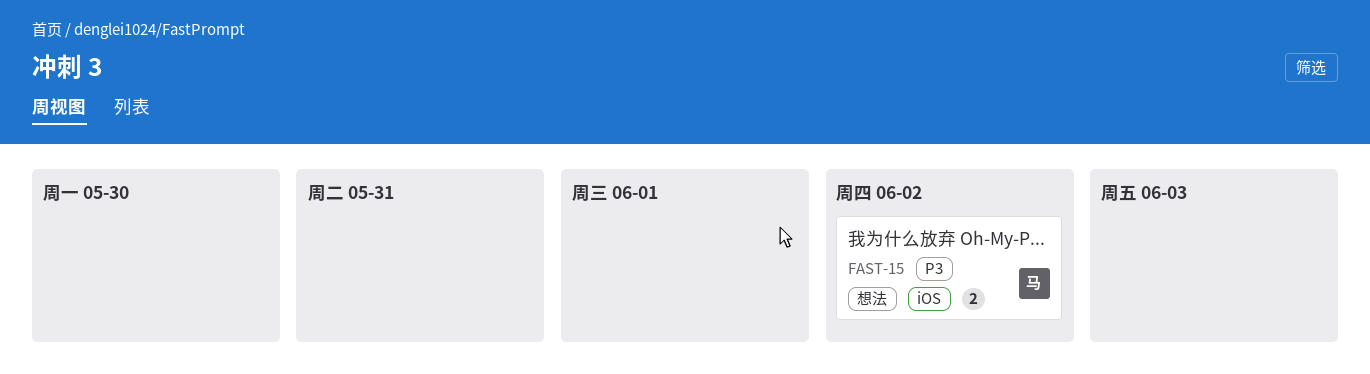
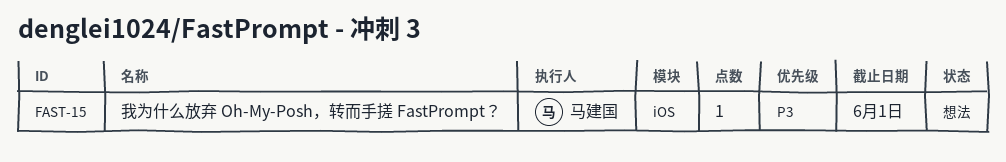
FAST-15, estimate: 2 -> 1
FAST-15, due: Jun 2 -> Jun 1

